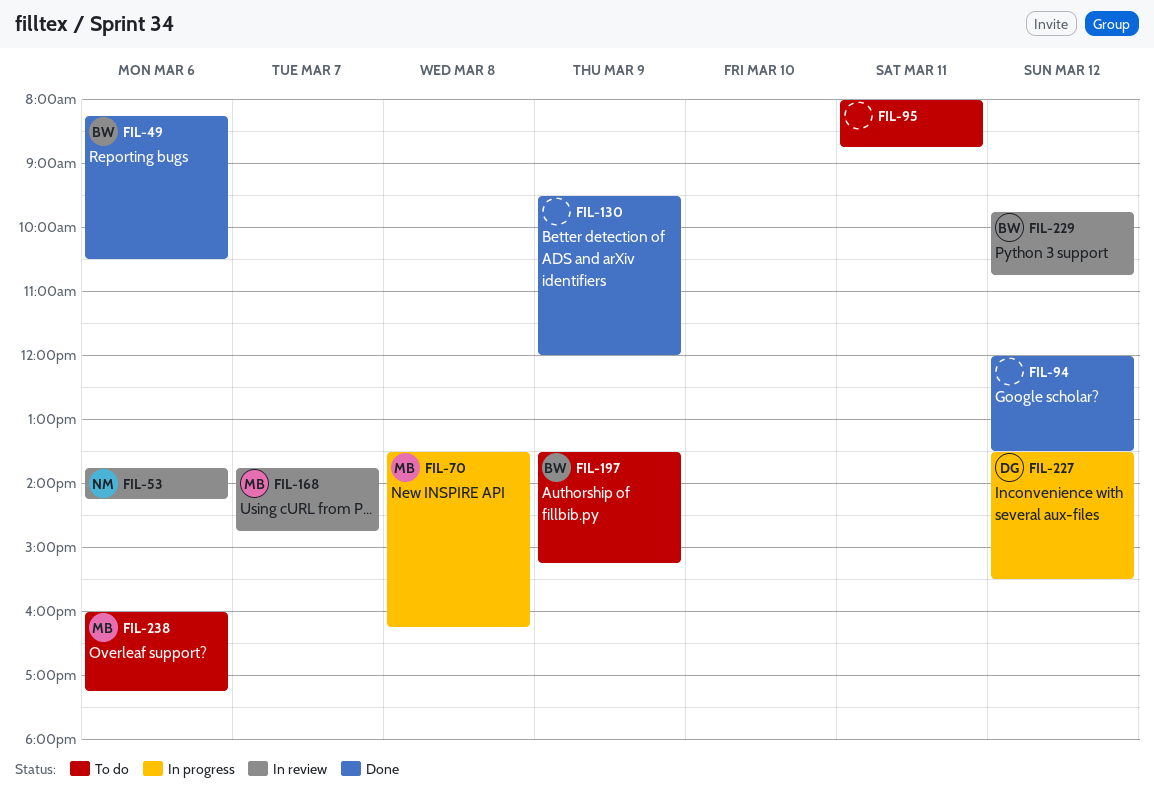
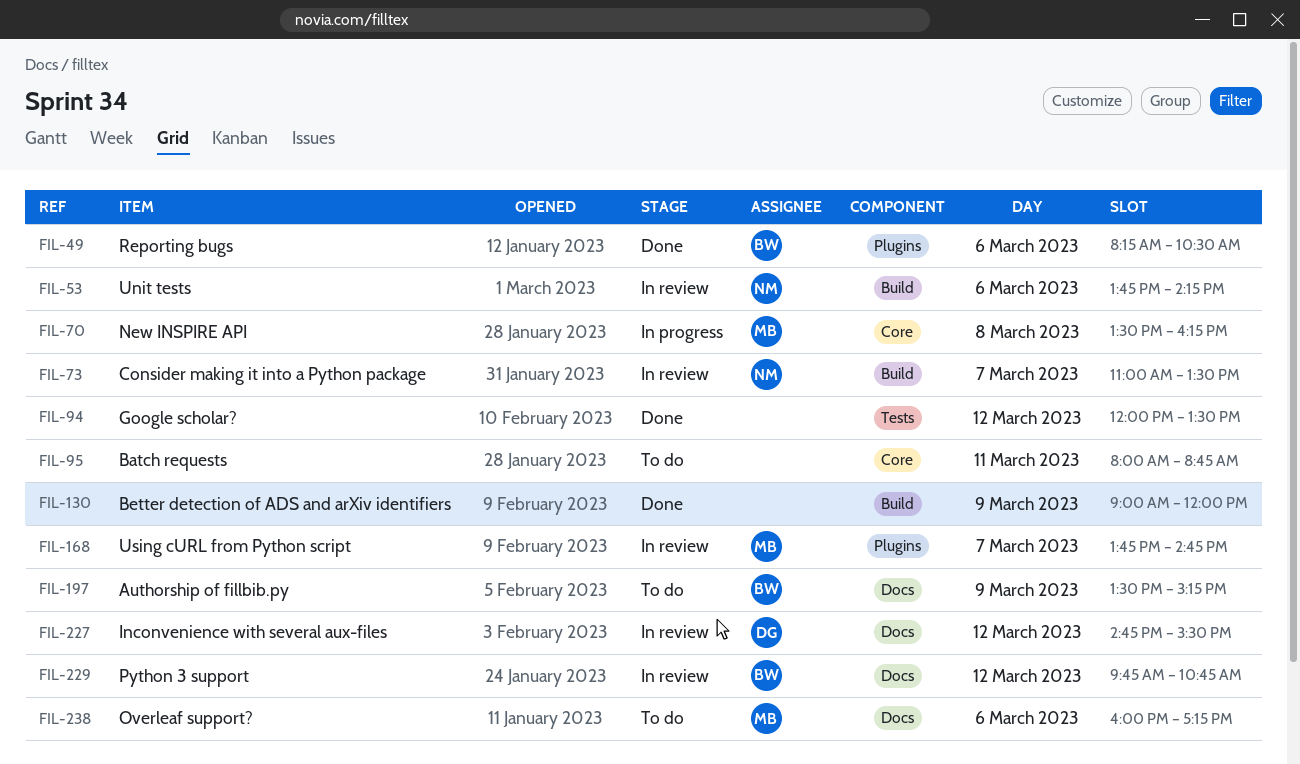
FIL-73: none -> present
FIL-130, begins: 09:30 -> 09:00
FIL-227, status: In progress -> In review
FIL-227, begins: 13:30 -> 14:45

